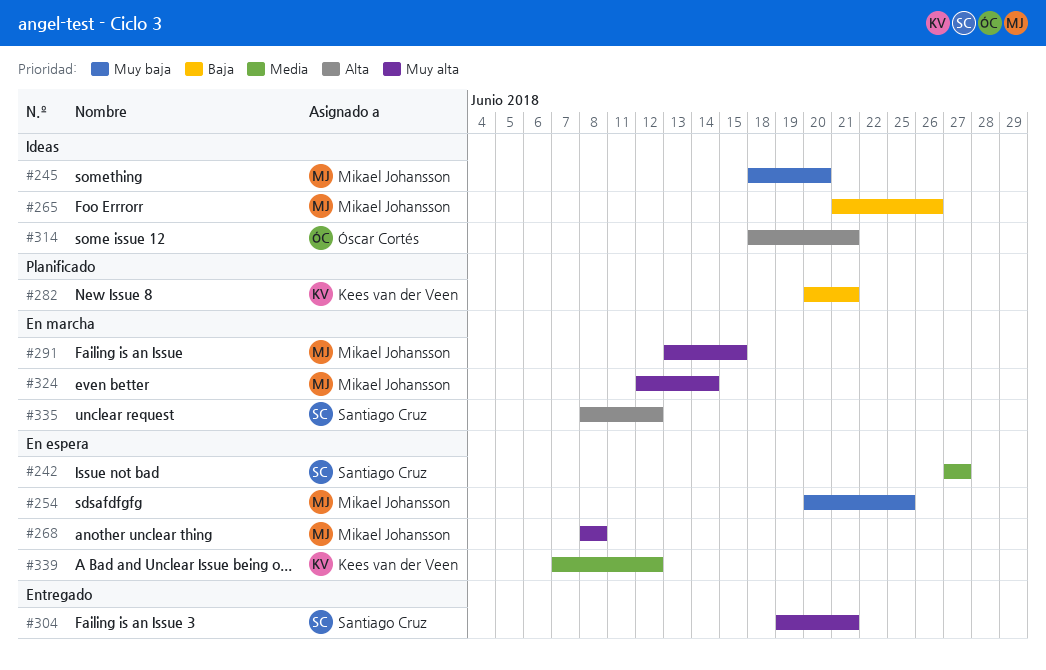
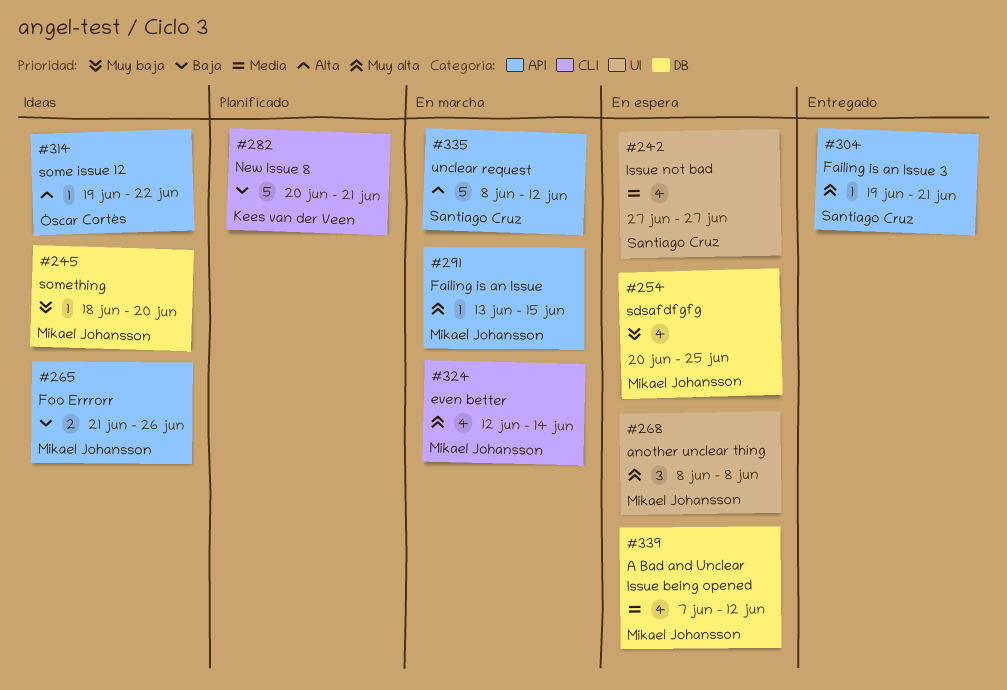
#314, start: Jun 18 -> Jun 19
#314, due: Jun 21 -> Jun 22
#339, owner: Kees van der Veen -> Mikael Johansson

